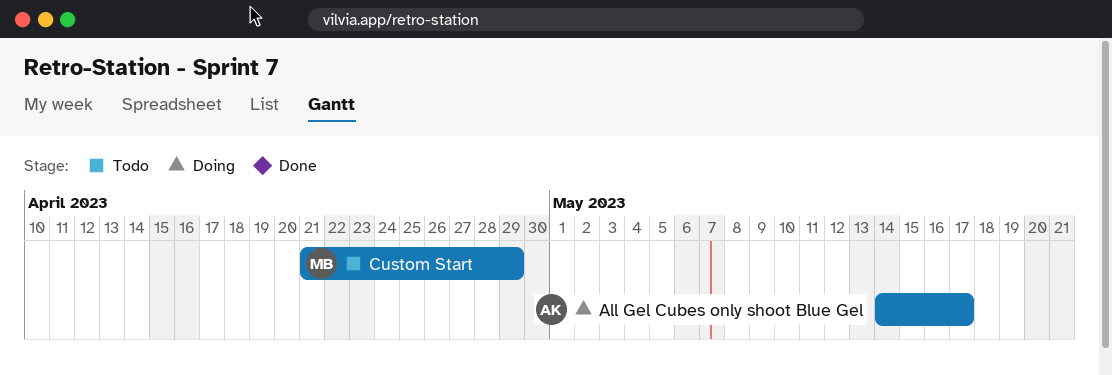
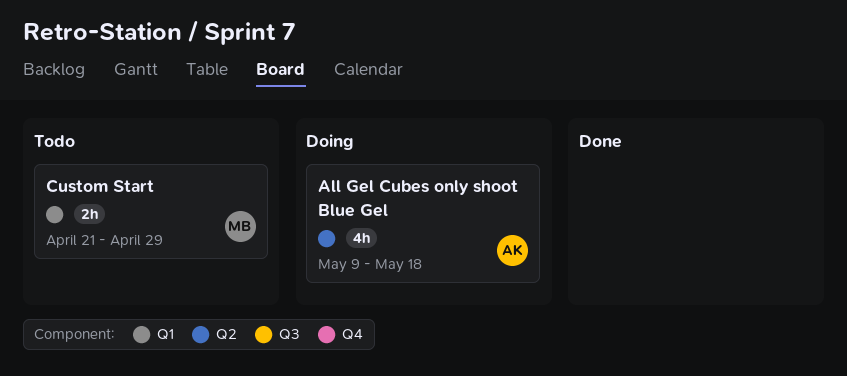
All Gel Cubes only shoot Blue Gel, start: May 14 -> May 9
All Gel Cubes only shoot Blue Gel, due: May 17 -> May 18

